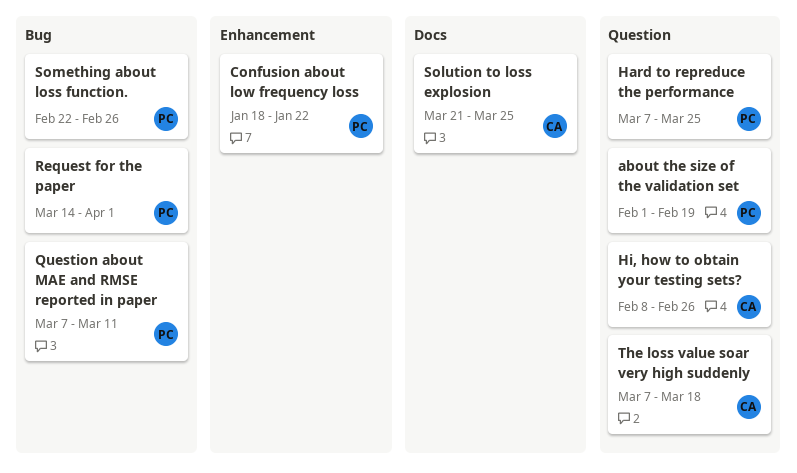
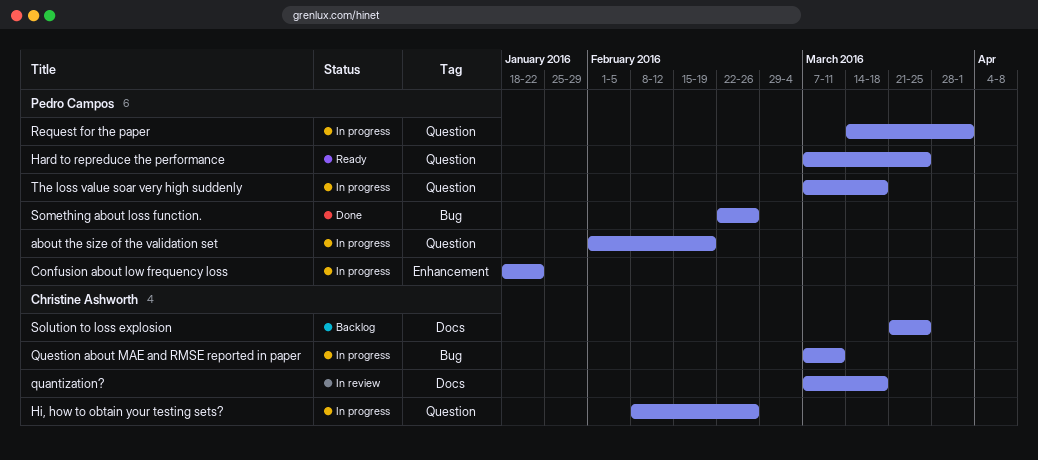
quantization?: none -> present
Question about MAE and RMSE reported in paper, owner: Pedro Campos -> Christine Ashworth
Request for the paper, label: Bug -> Question
The loss value soar very high suddenly, owner: Christine Ashworth -> Pedro Campos

